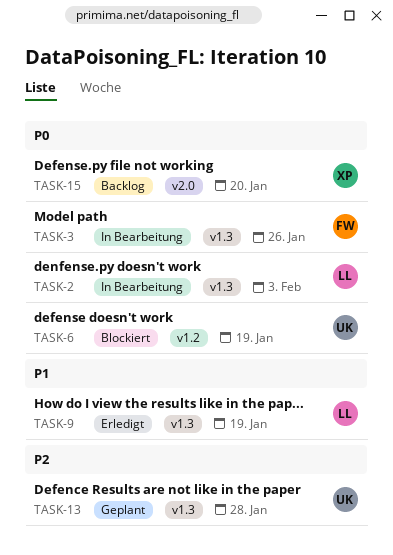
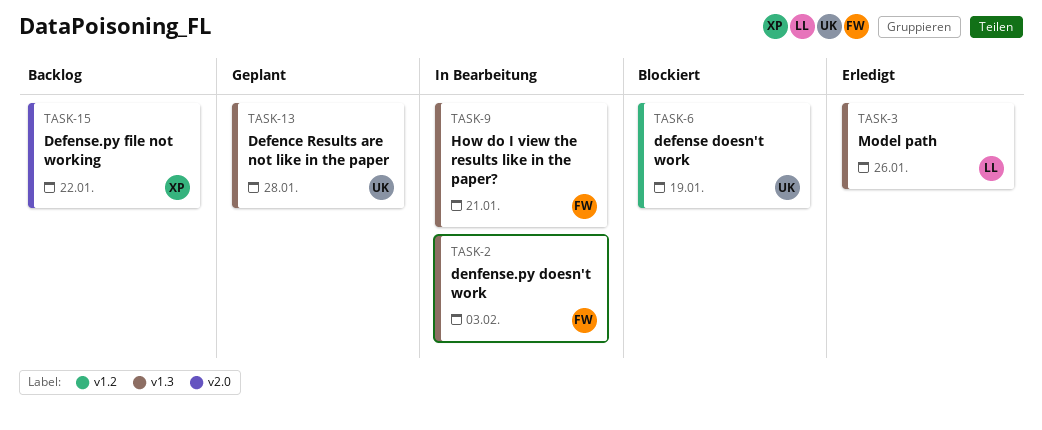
TASK-2, owner: LL -> FW
TASK-3, status: In Bearbeitung -> Erledigt
TASK-3, owner: FW -> LL
TASK-9, status: Erledigt -> In Bearbeitung
TASK-9, owner: LL -> FW
TASK-9, due: Jan 19 -> Jan 21
TASK-15, due: Jan 20 -> Jan 22

